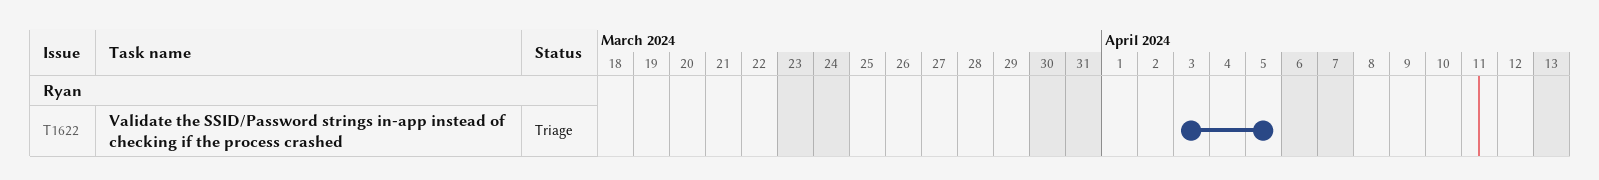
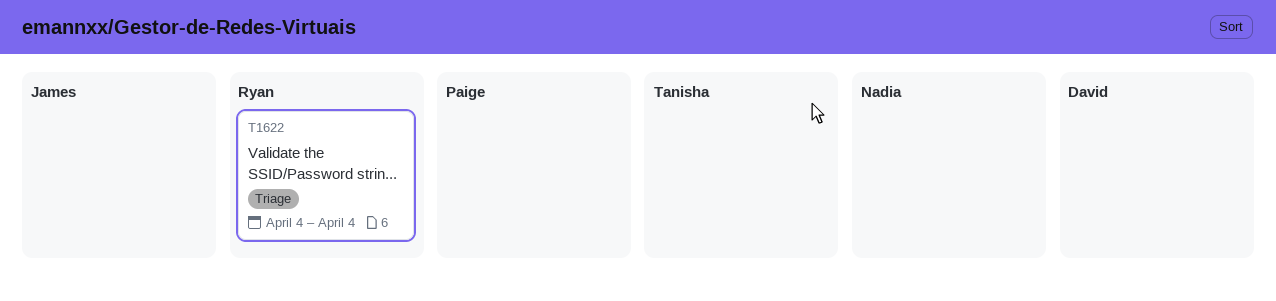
T1622, start: Apr 3 -> Apr 4
T1622, due: Apr 5 -> Apr 4

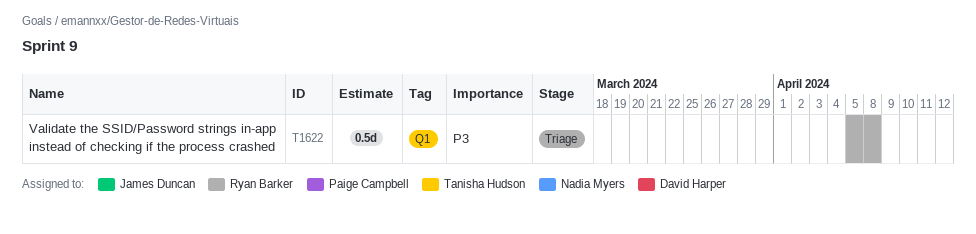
T1622, start: Apr 4 -> Apr 5
T1622, due: Apr 4 -> Apr 8

